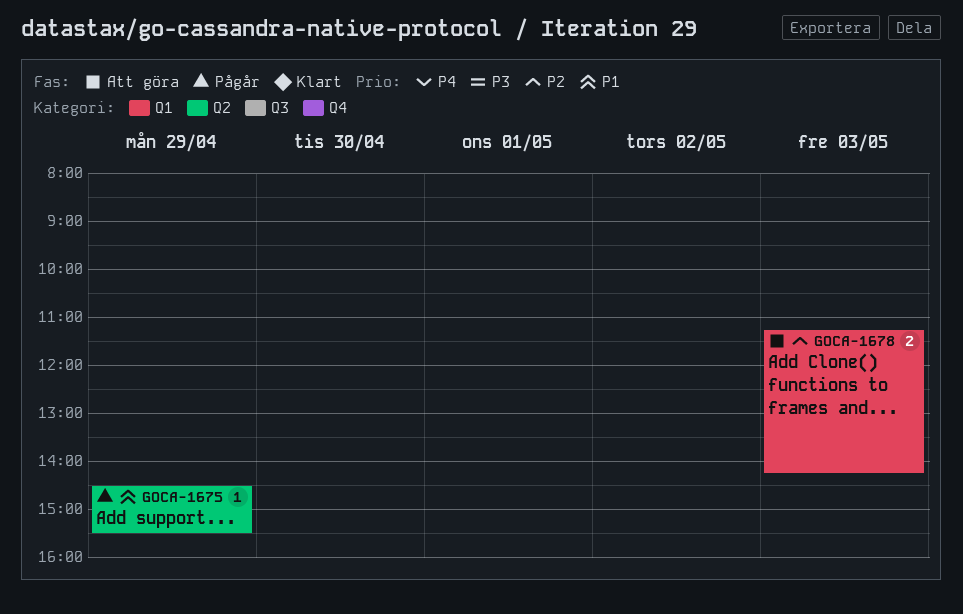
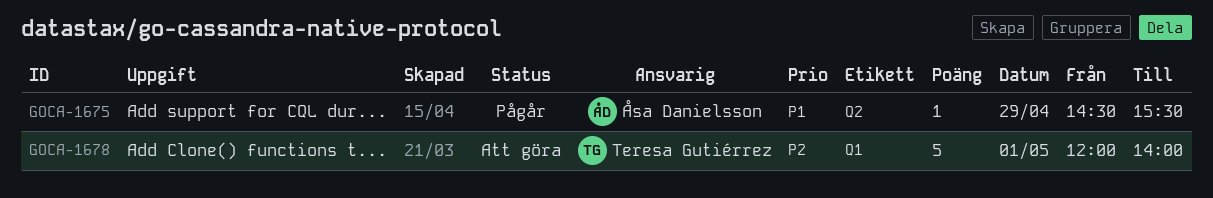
GOCA-1678, estimate: 2 -> 5
GOCA-1678, day: May 3 -> May 1
GOCA-1678, begins: 11:15 -> 12:00
GOCA-1678, ends: 14:15 -> 14:00

